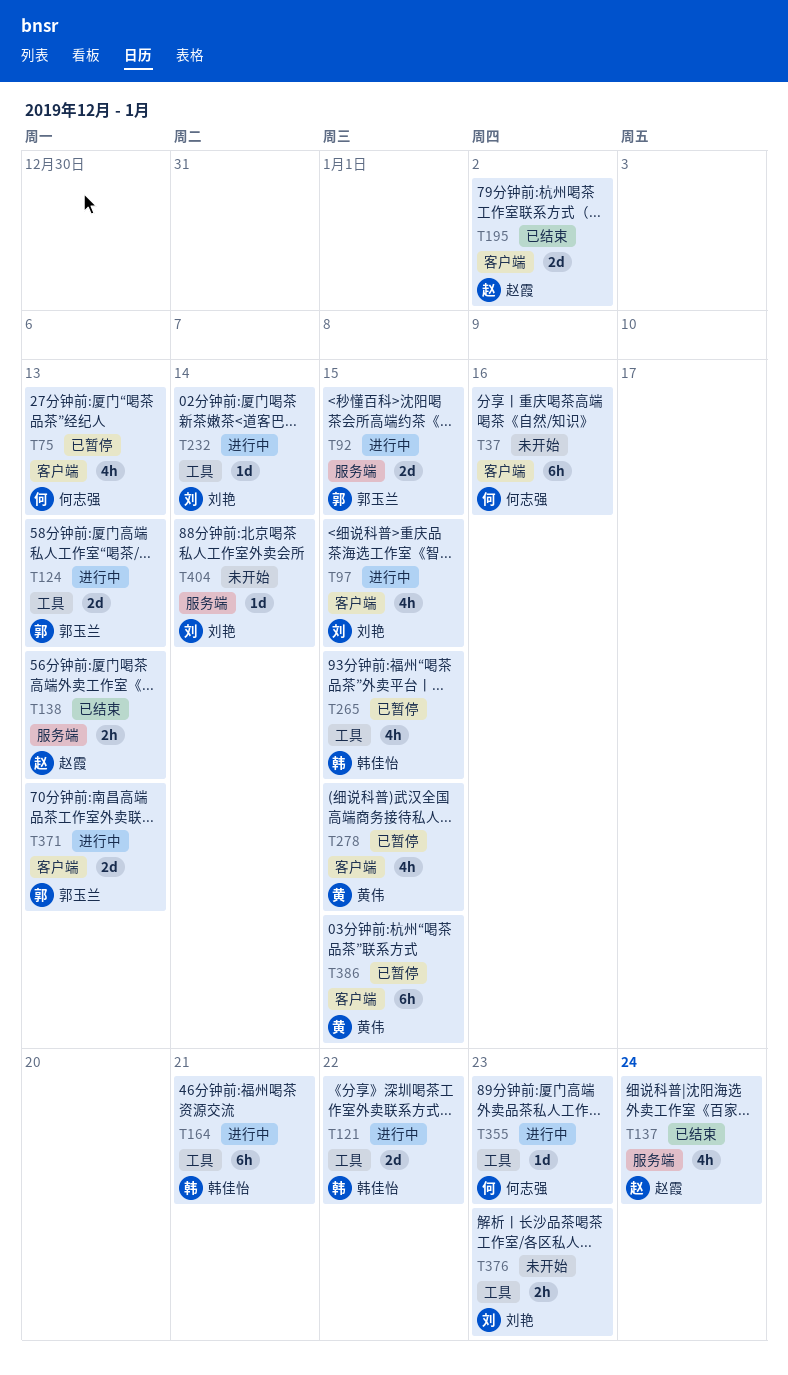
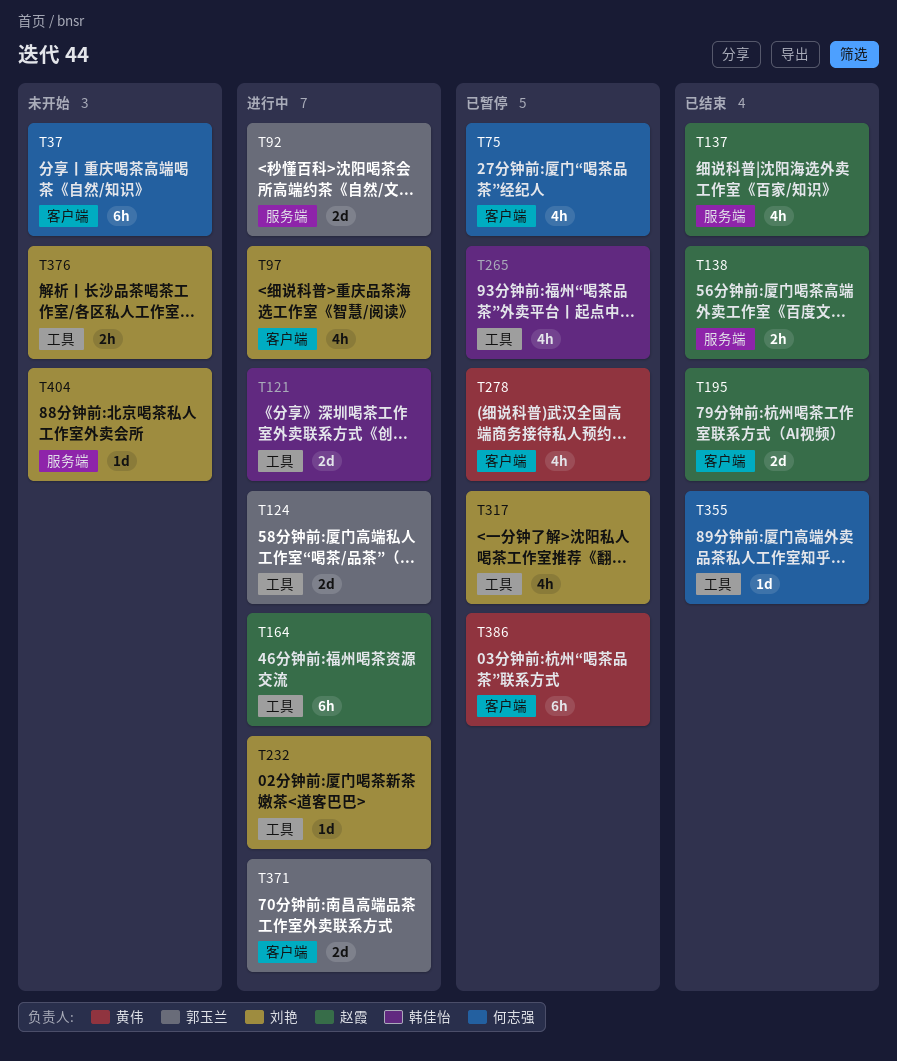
T164, owner: 韩佳怡 -> 赵霞
T317: none -> present
T355, status: 进行中 -> 已结束

